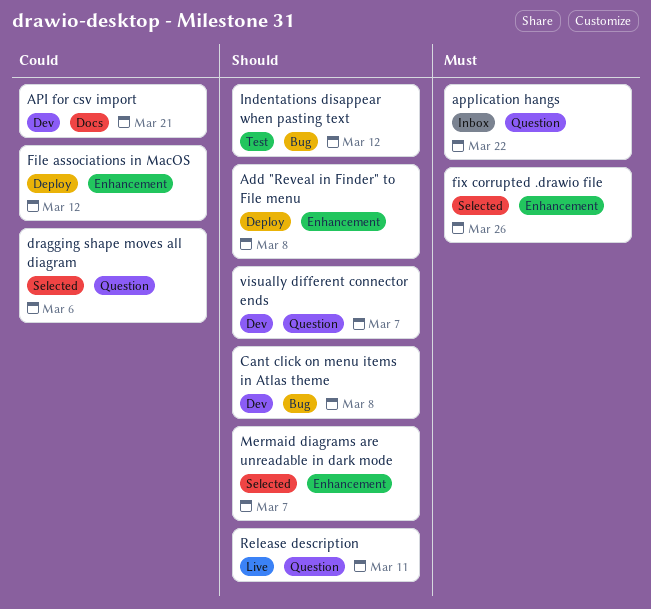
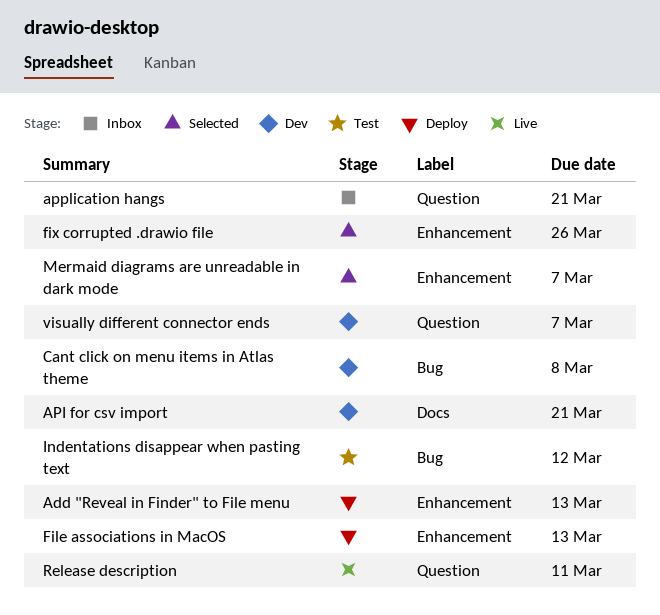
Add "Reveal in Finder" to File menu, due: Mar 8 -> Mar 13
application hangs, due: Mar 22 -> Mar 21
dragging shape moves all diagram: present -> none
File associations in MacOS, due: Mar 12 -> Mar 13

